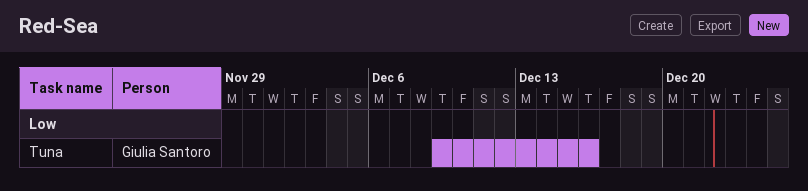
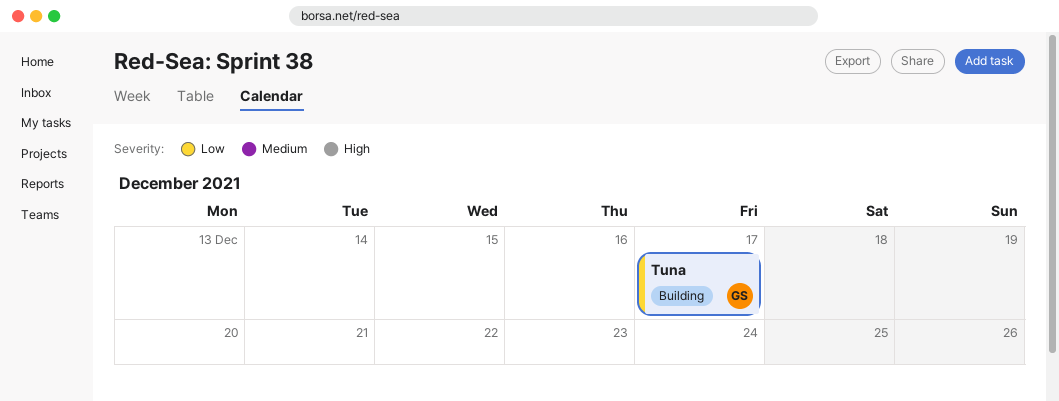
Tuna, due: Dec 16 -> Dec 17

